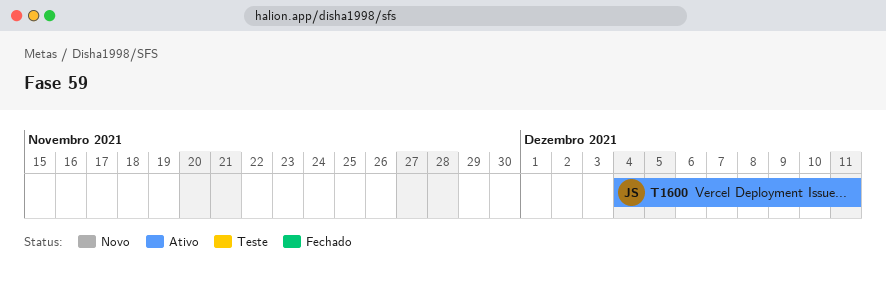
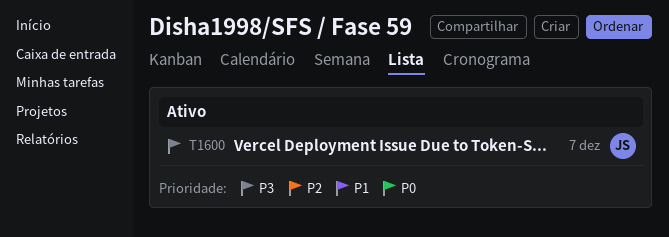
T1600, due: Dec 11 -> Dec 7

